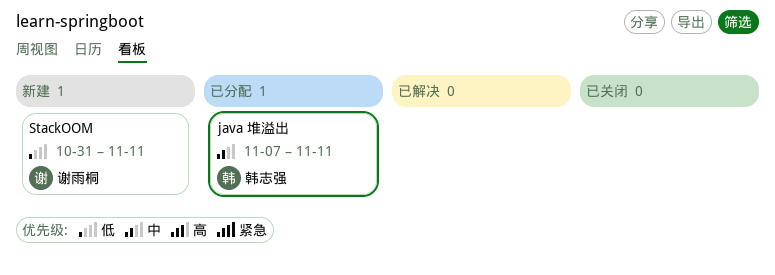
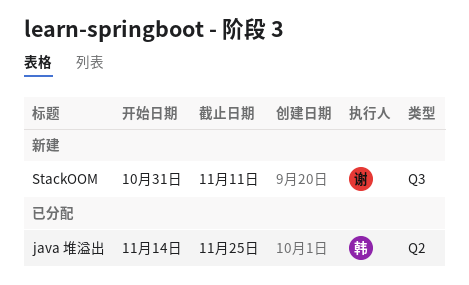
java 堆溢出, start: Nov 7 -> Nov 14
java 堆溢出, due: Nov 11 -> Nov 25

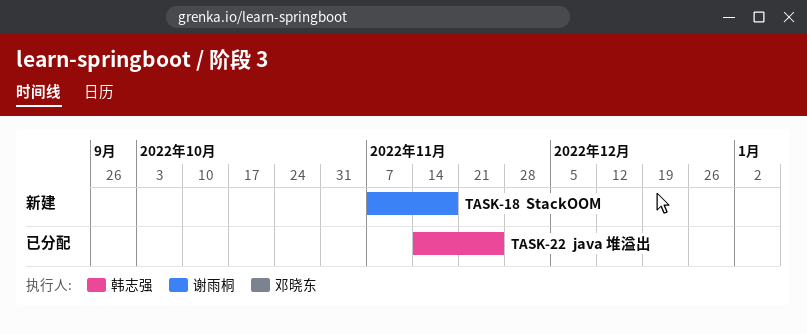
StackOOM, start: Oct 31 -> Nov 7
StackOOM, due: Nov 11 -> Nov 18

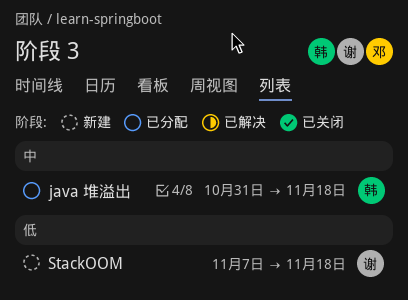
java 堆溢出, start: Nov 14 -> Oct 31
java 堆溢出, due: Nov 25 -> Nov 18

